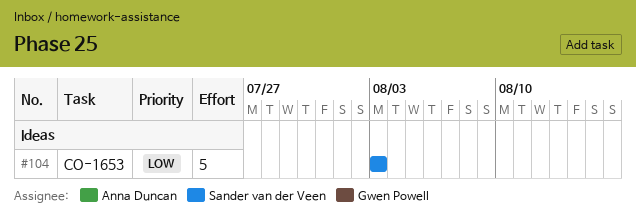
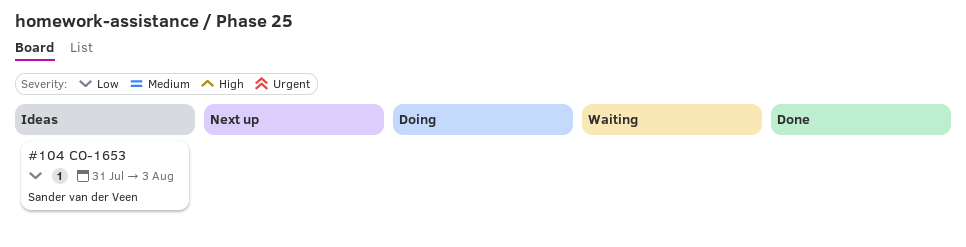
#104, estimate: 5 -> 1
#104, start: Aug 3 -> Jul 31

